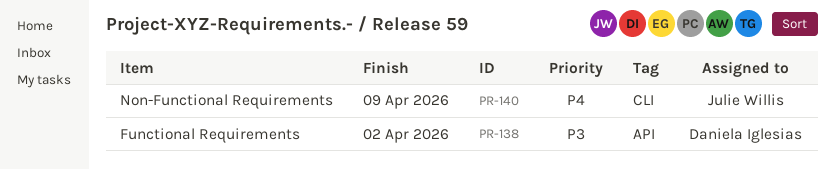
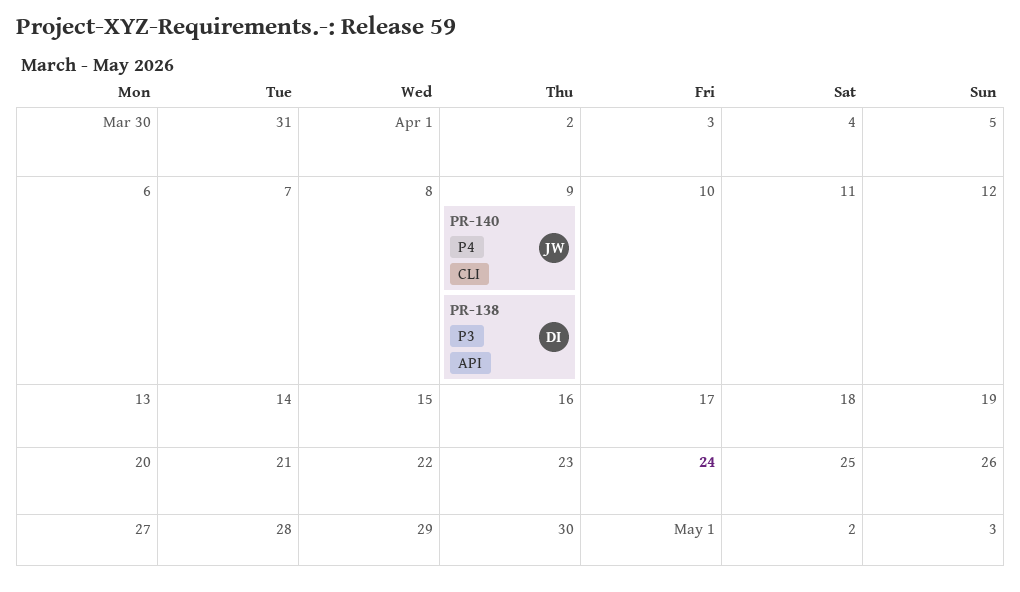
PR-138, due: Apr 2 -> Apr 9

